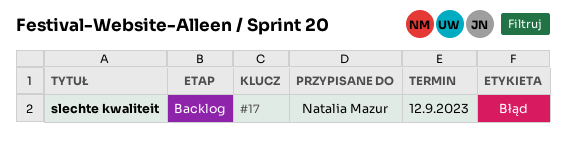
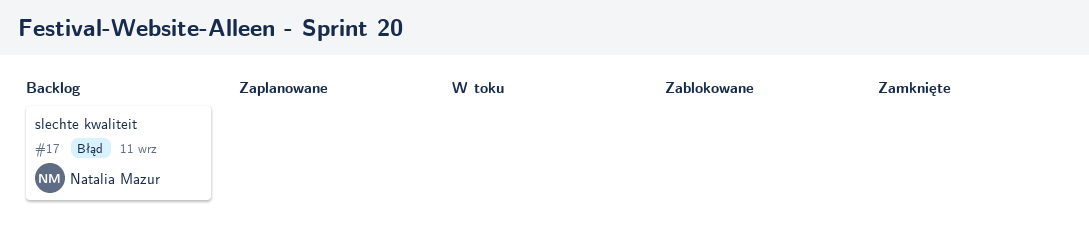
#17, due: Sep 12 -> Sep 11

